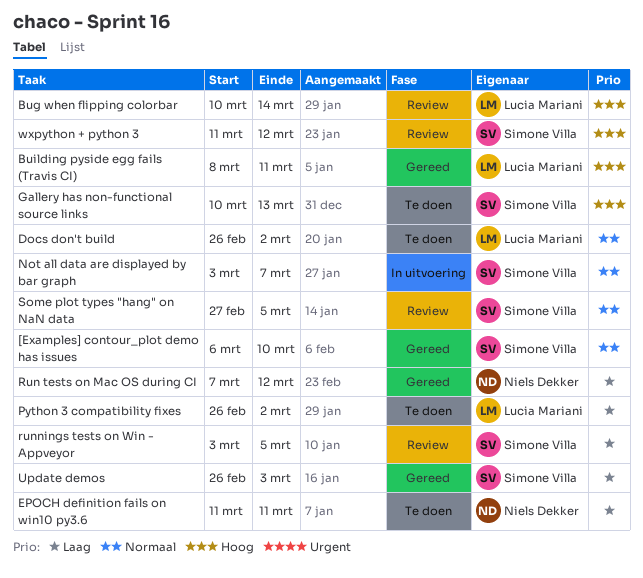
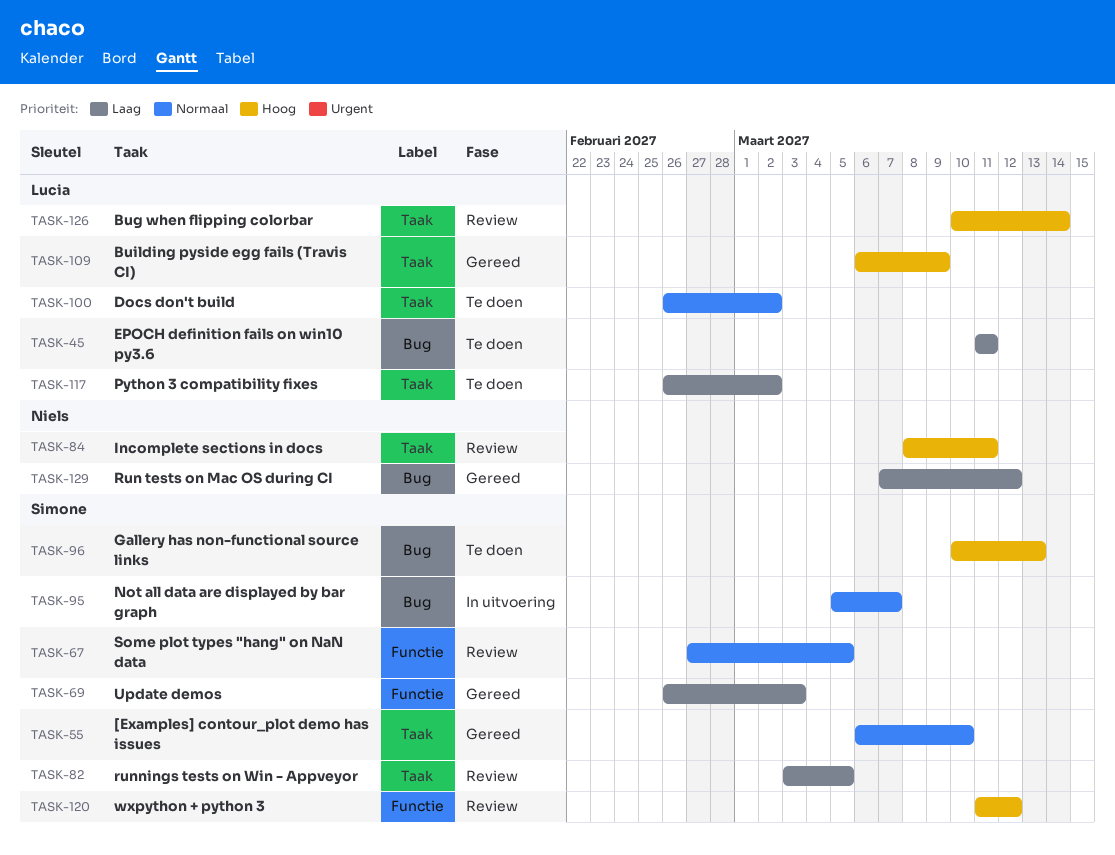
Building pyside egg fails (Travis CI), start: Mar 8 -> Mar 6
Building pyside egg fails (Travis CI), due: Mar 11 -> Mar 9
EPOCH definition fails on win10 py3.6, owner: Niels Dekker -> Lucia Mariani
Incomplete sections in docs: none -> present
Not all data are displayed by bar graph, start: Mar 3 -> Mar 5

